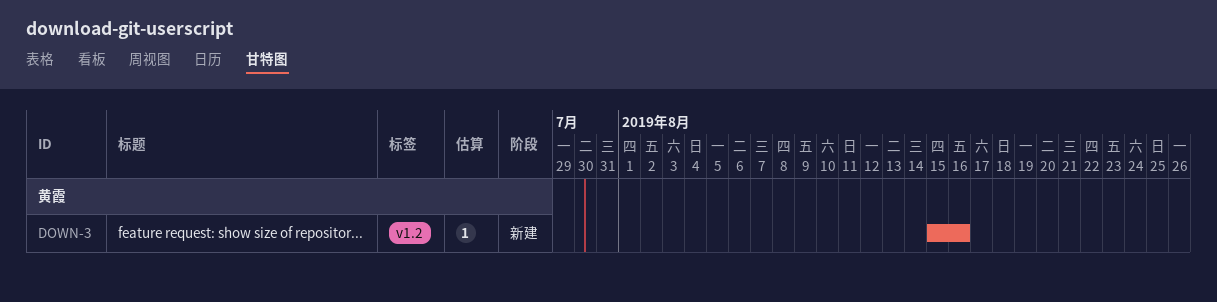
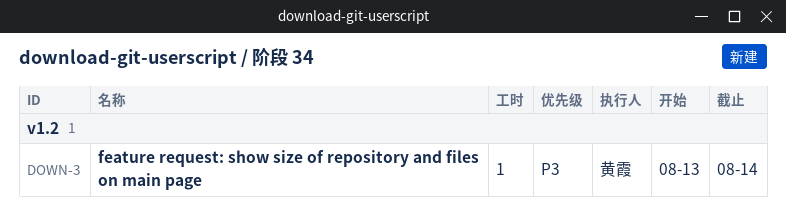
DOWN-3, start: Aug 15 -> Aug 13
DOWN-3, due: Aug 16 -> Aug 14

